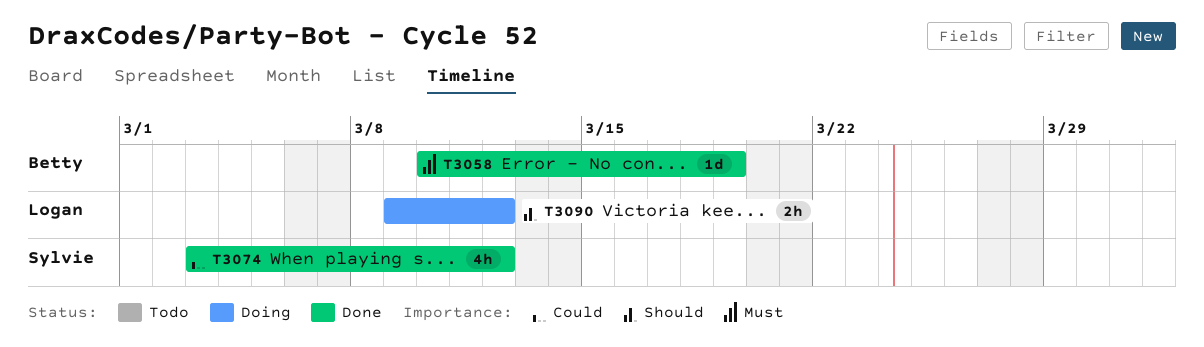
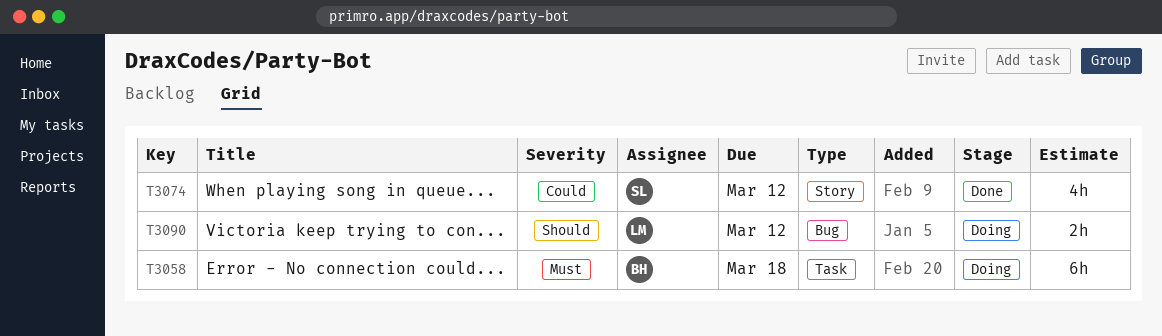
T3058, status: Done -> Doing
T3058, estimate: 1d -> 6h
T3058, due: Mar 19 -> Mar 18

